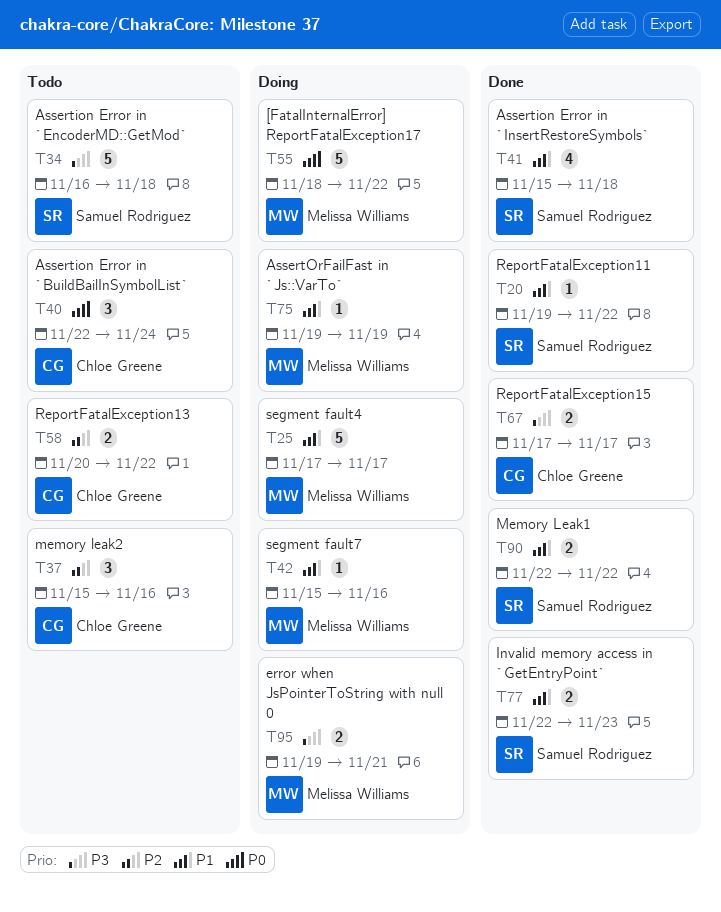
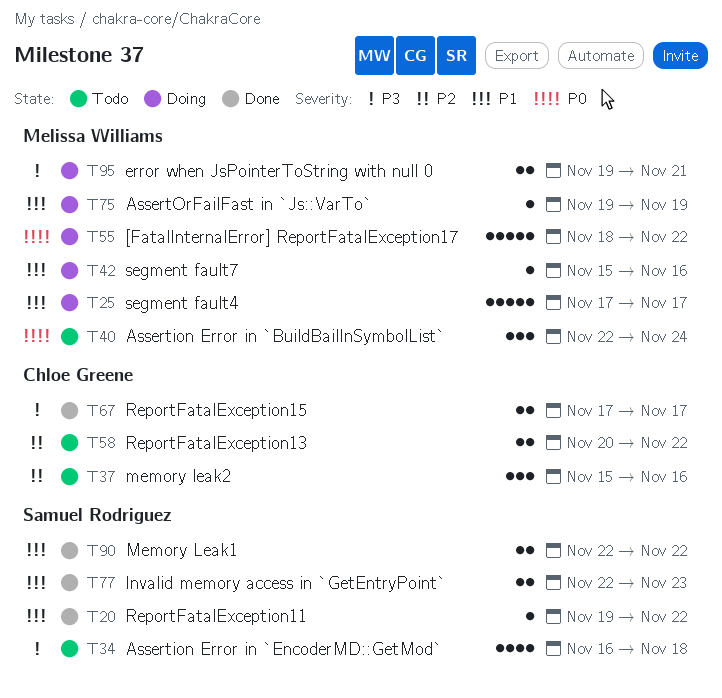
T34, estimate: 5 -> 4
T40, owner: Chloe Greene -> Melissa Williams
T41: present -> none

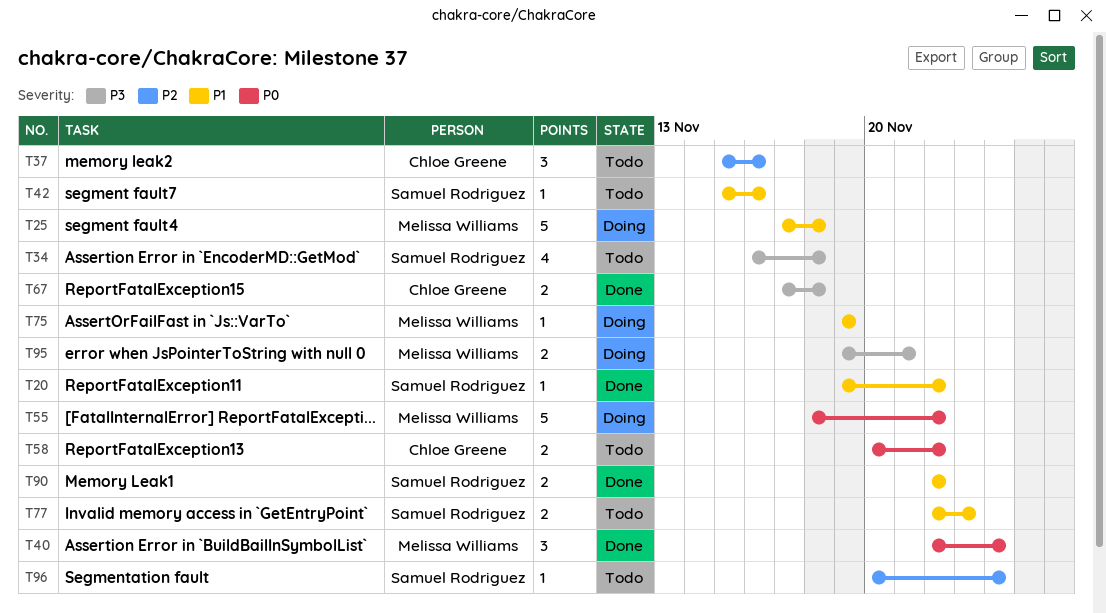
T25, due: Nov 17 -> Nov 18
T40, status: Todo -> Done
T42, status: Doing -> Todo
T42, owner: Melissa Williams -> Samuel Rodriguez
T58, priority: P2 -> P0
T67, due: Nov 17 -> Nov 18
T77, status: Done -> Todo
T96: none -> present

